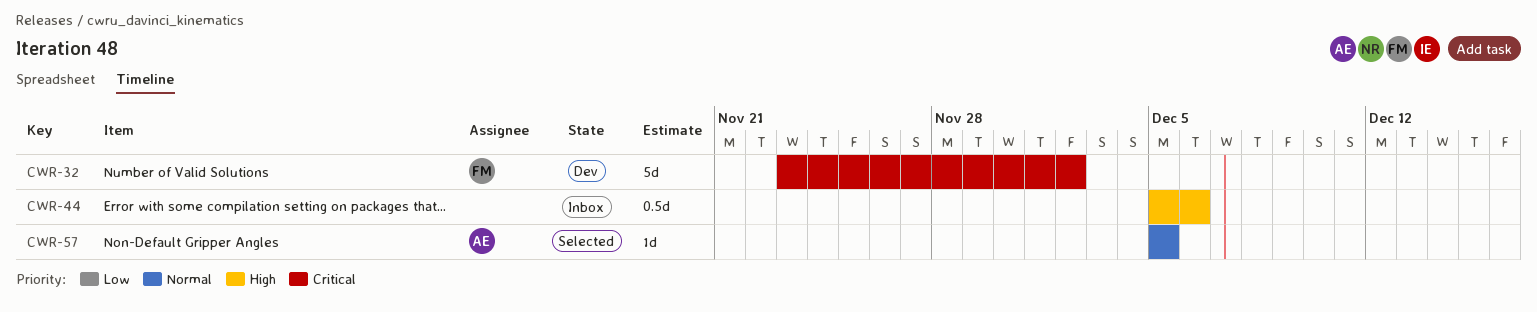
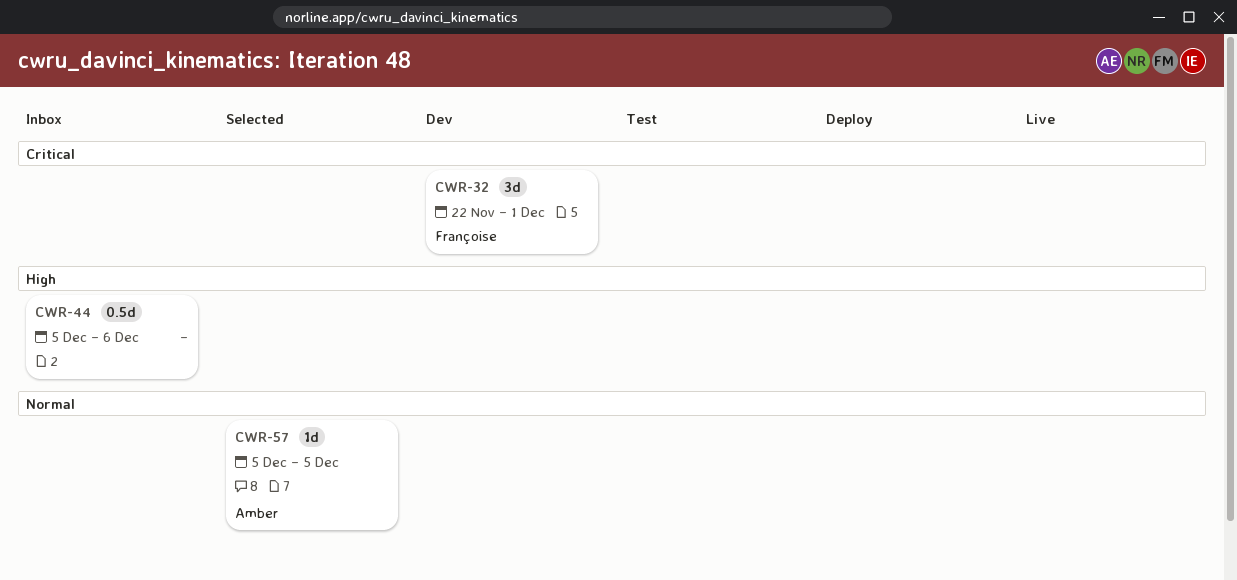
CWR-32, estimate: 5d -> 3d
CWR-32, start: Nov 23 -> Nov 22
CWR-32, due: Dec 2 -> Dec 1

